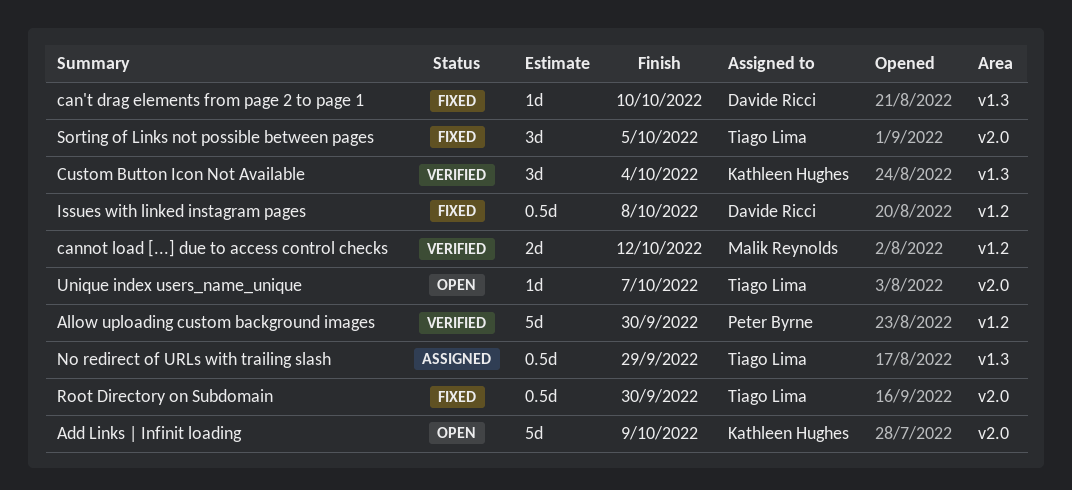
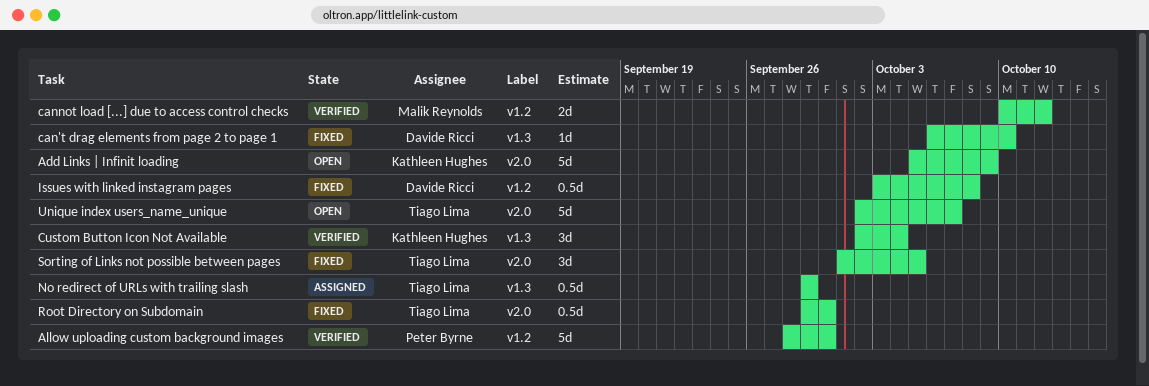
Unique index users_name_unique, estimate: 1d -> 5d

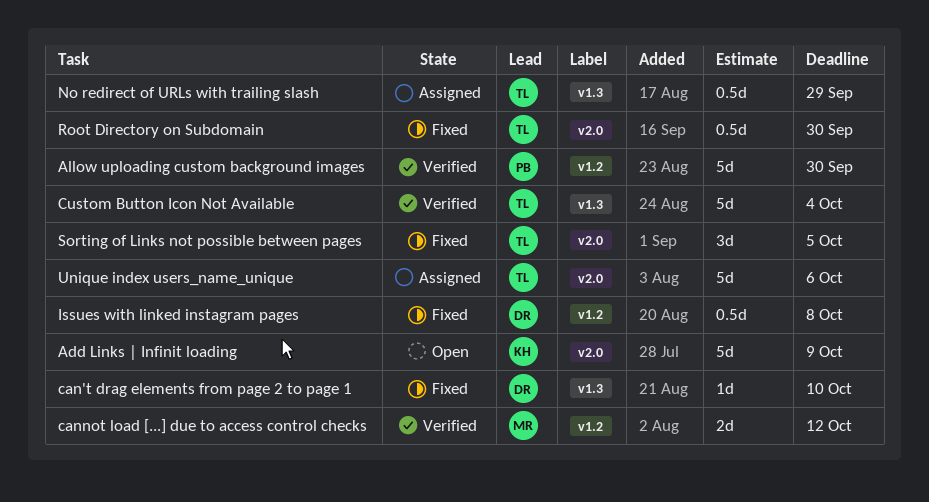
Custom Button Icon Not Available, owner: Kathleen Hughes -> Tiago Lima
Custom Button Icon Not Available, estimate: 3d -> 5d
Unique index users_name_unique, status: Open -> Assigned
Unique index users_name_unique, due: Oct 7 -> Oct 6

